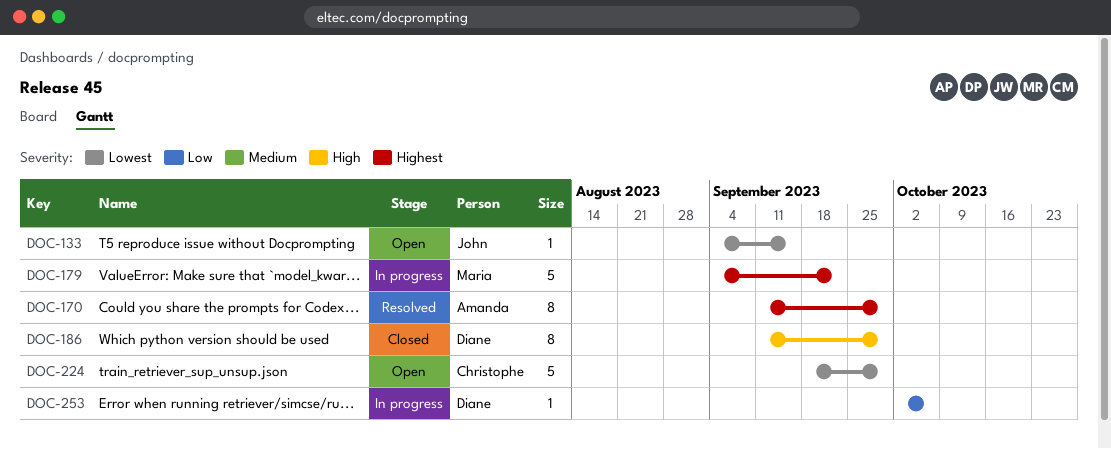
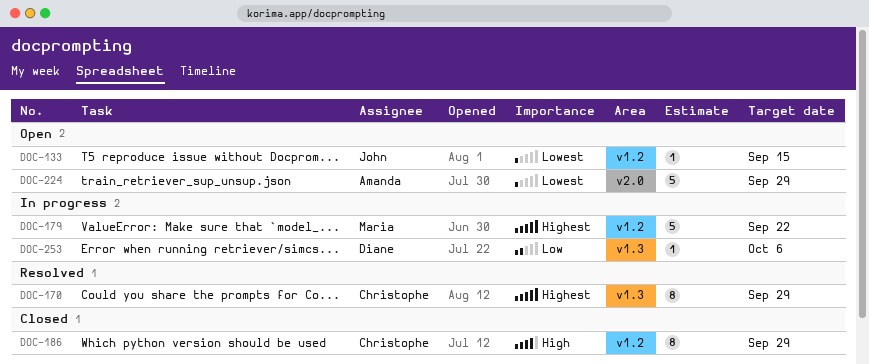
DOC-170, owner: Amanda -> Christophe
DOC-186, owner: Diane -> Christophe
DOC-224, owner: Christophe -> Amanda

